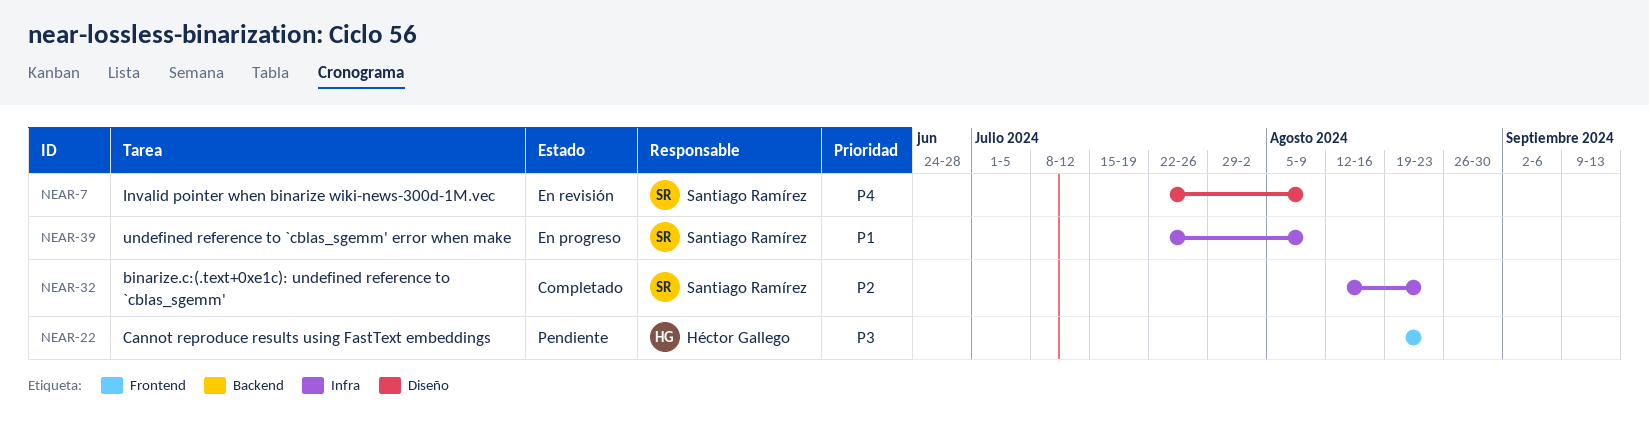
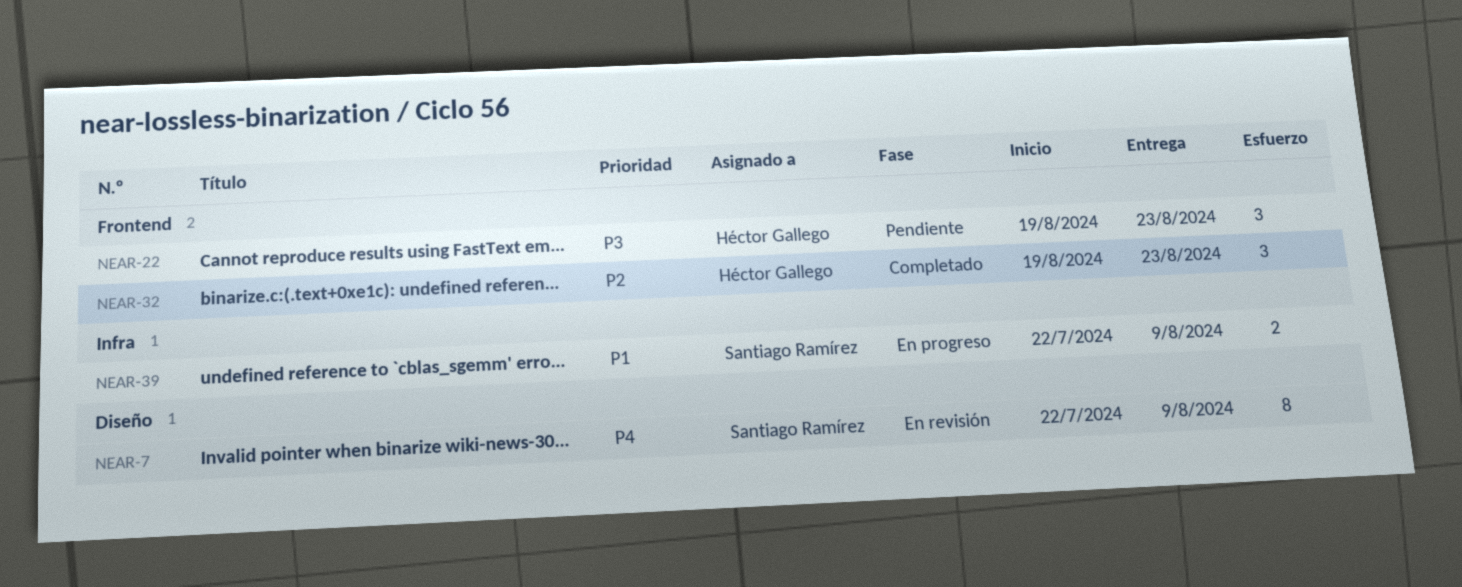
NEAR-32, owner: Santiago Ramírez -> Héctor Gallego
NEAR-32, label: Infra -> Frontend
NEAR-32, start: Aug 12 -> Aug 19

